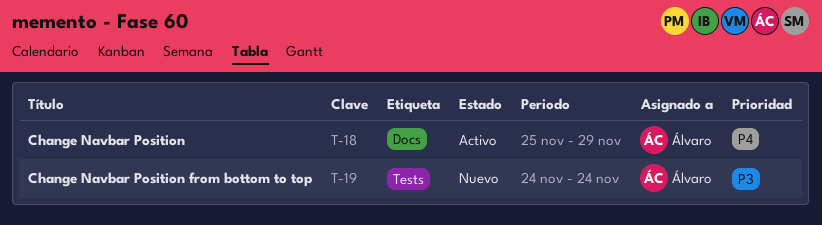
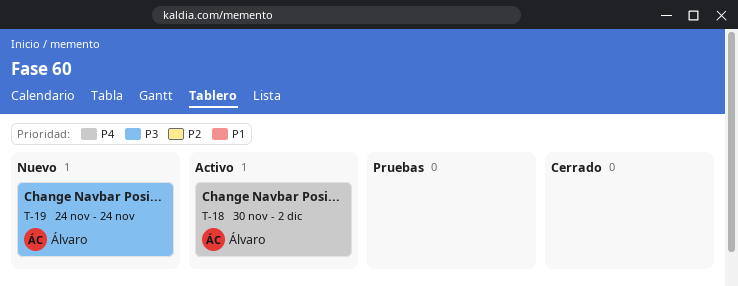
T-18, start: Nov 25 -> Nov 30
T-18, due: Nov 29 -> Dec 2

